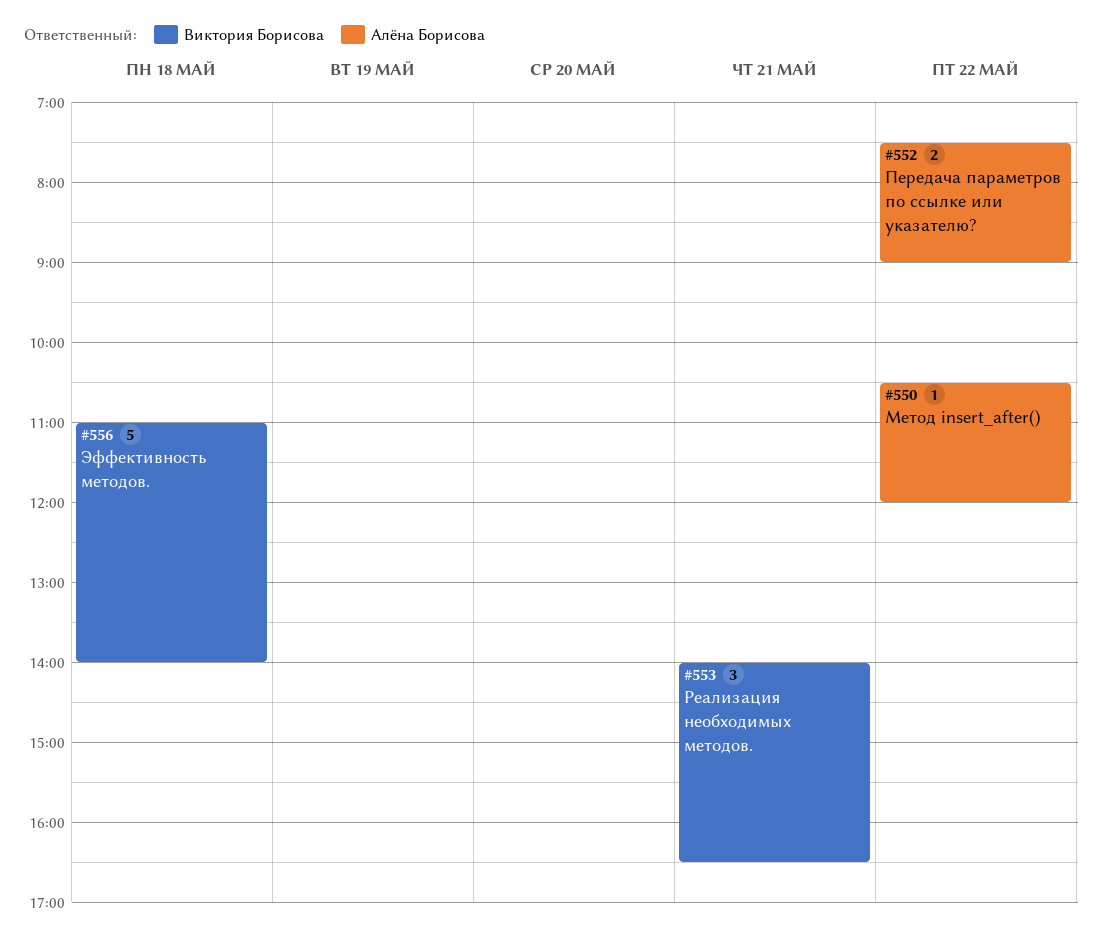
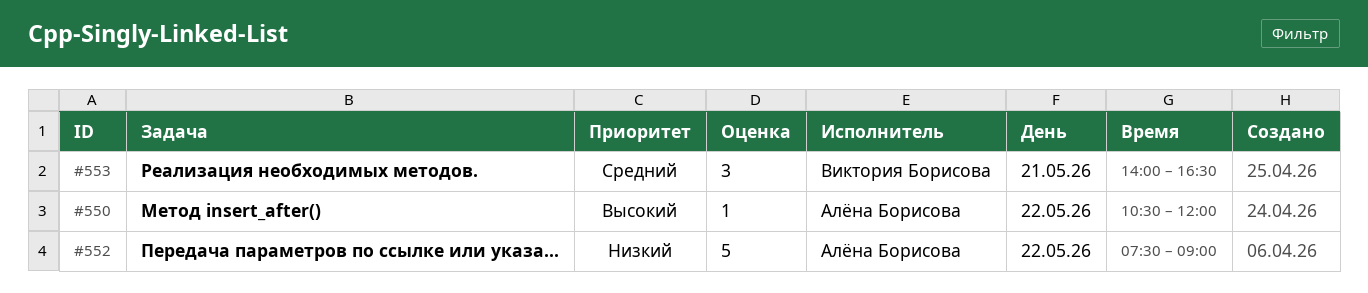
#552, estimate: 2 -> 5
#556: present -> none

